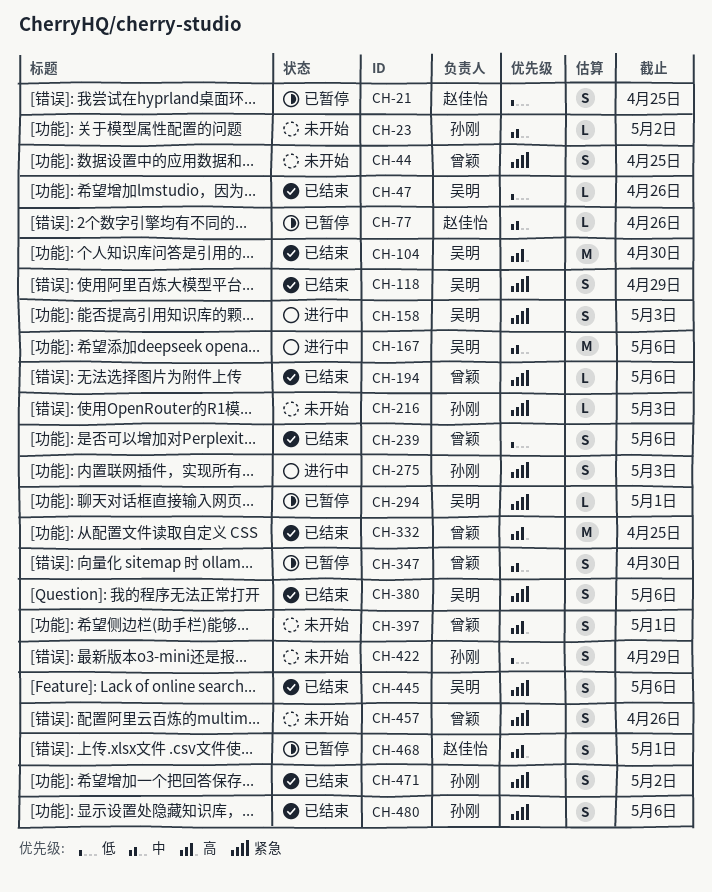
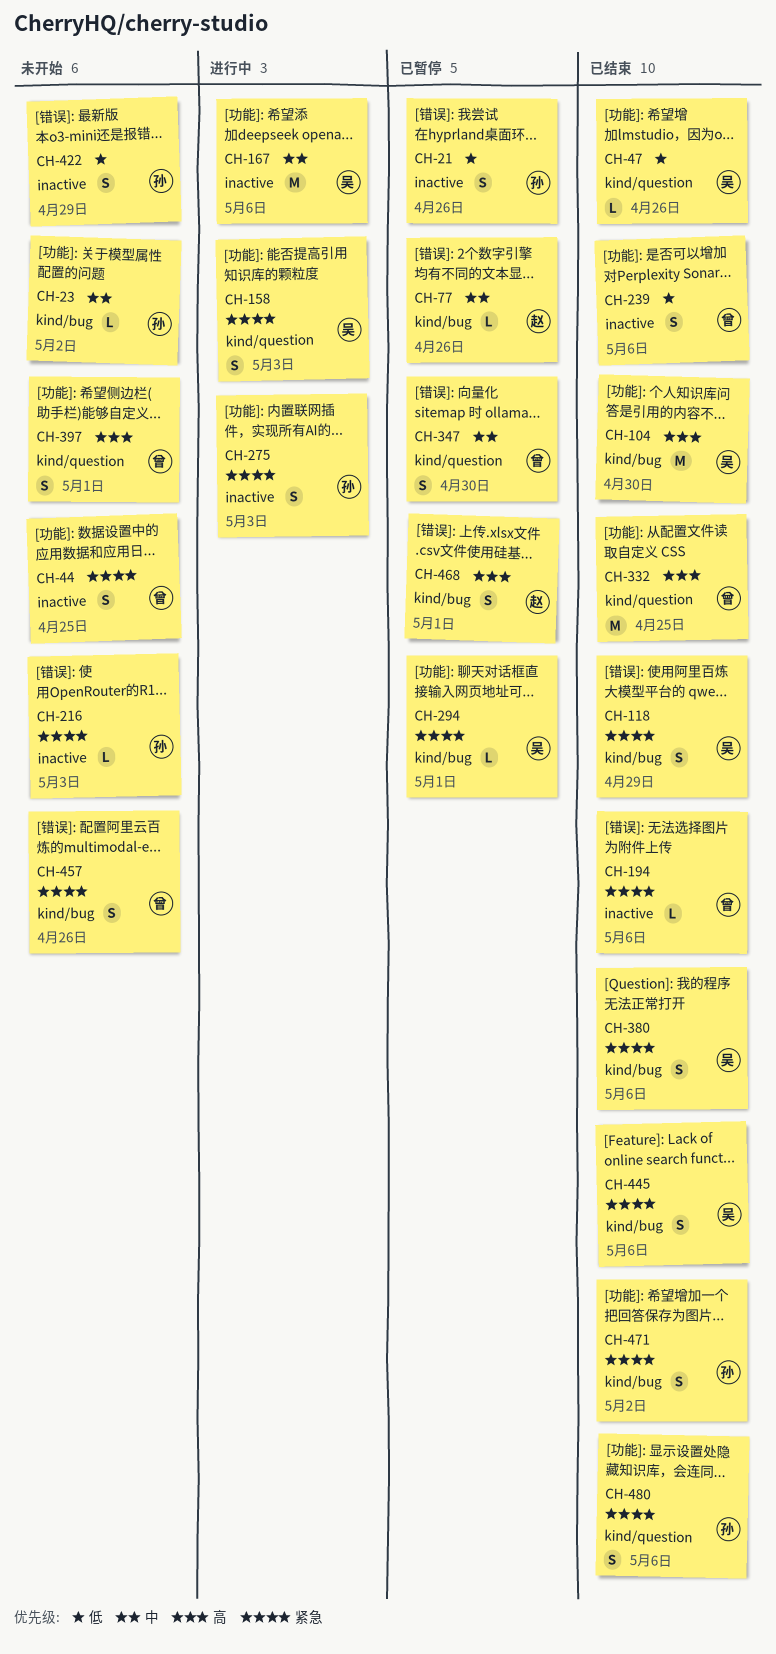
CH-21, owner: 赵佳怡 -> 孙刚
CH-21, due: Apr 25 -> Apr 26

